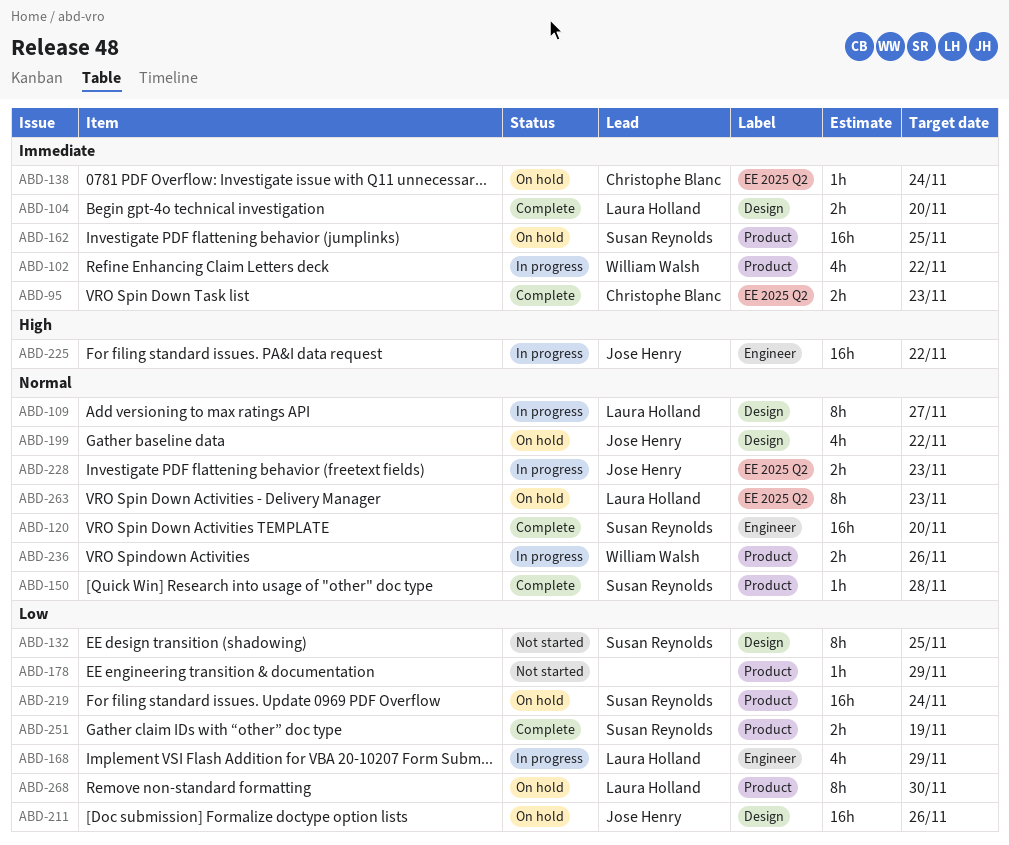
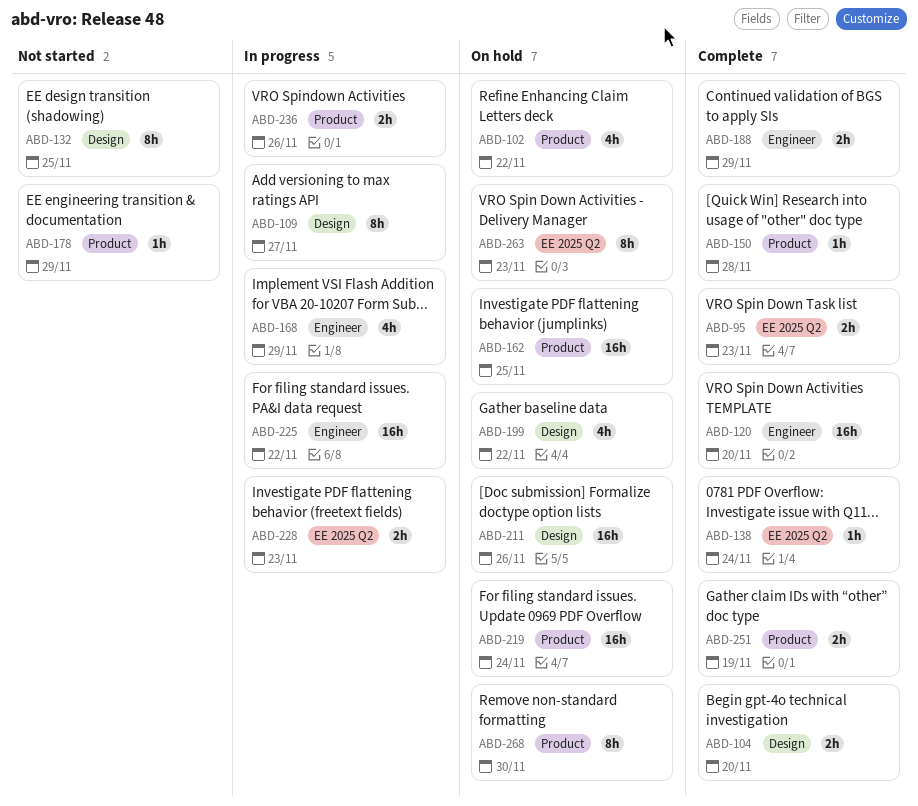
ABD-102, status: In progress -> On hold
ABD-138, status: On hold -> Complete
ABD-188: none -> present

